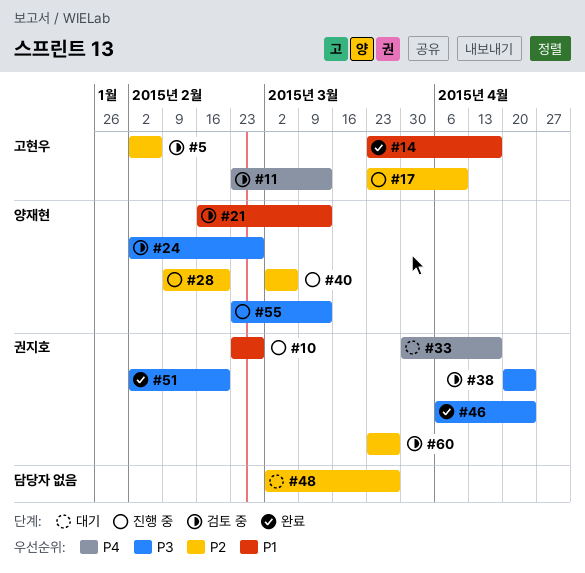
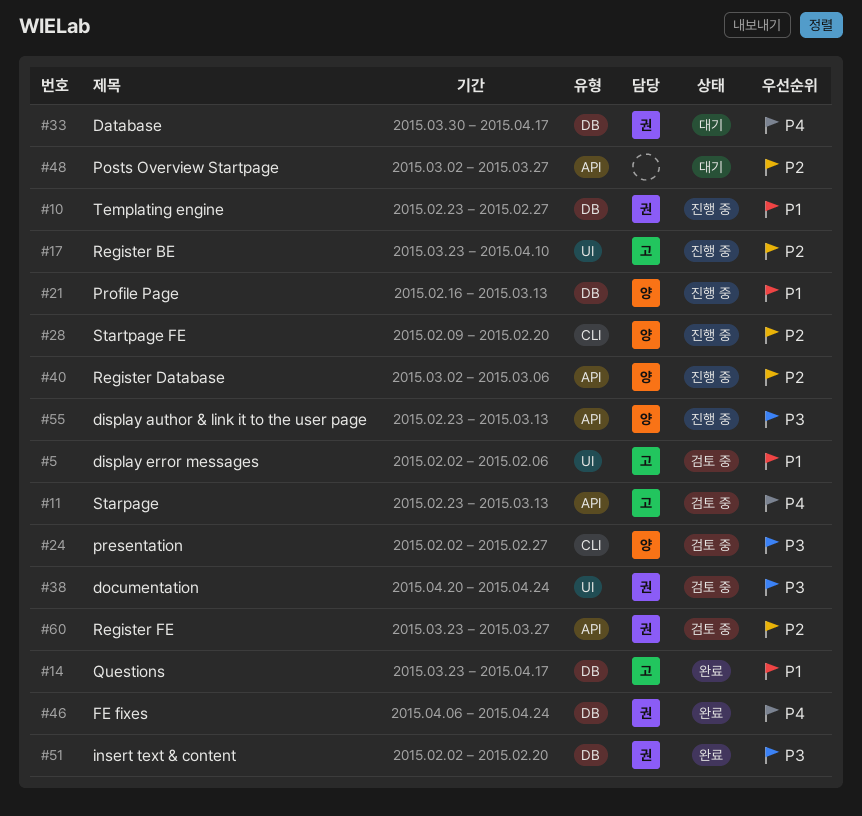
#5, priority: P2 -> P1
#21, status: 검토 중 -> 진행 중
#46, priority: P3 -> P4

